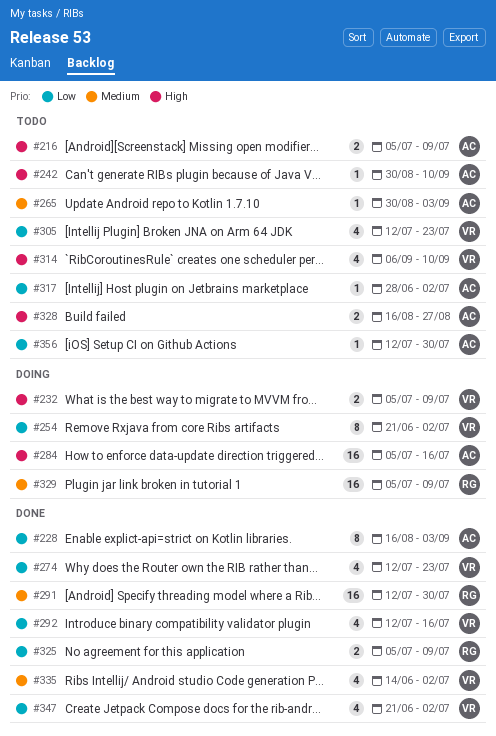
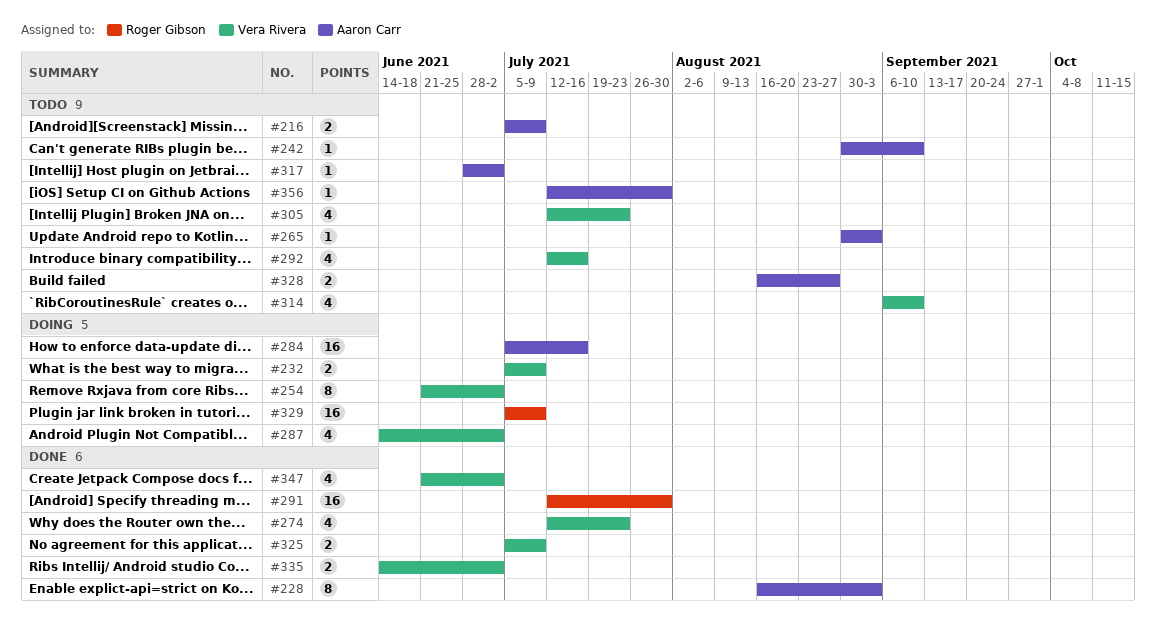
#287: none -> present
#292, status: Done -> Todo
#325, owner: Roger Gibson -> Vera Rivera
#335, estimate: 4 -> 2

